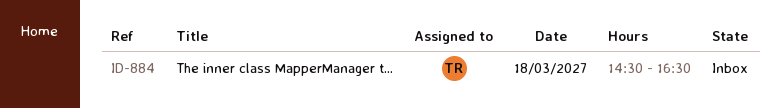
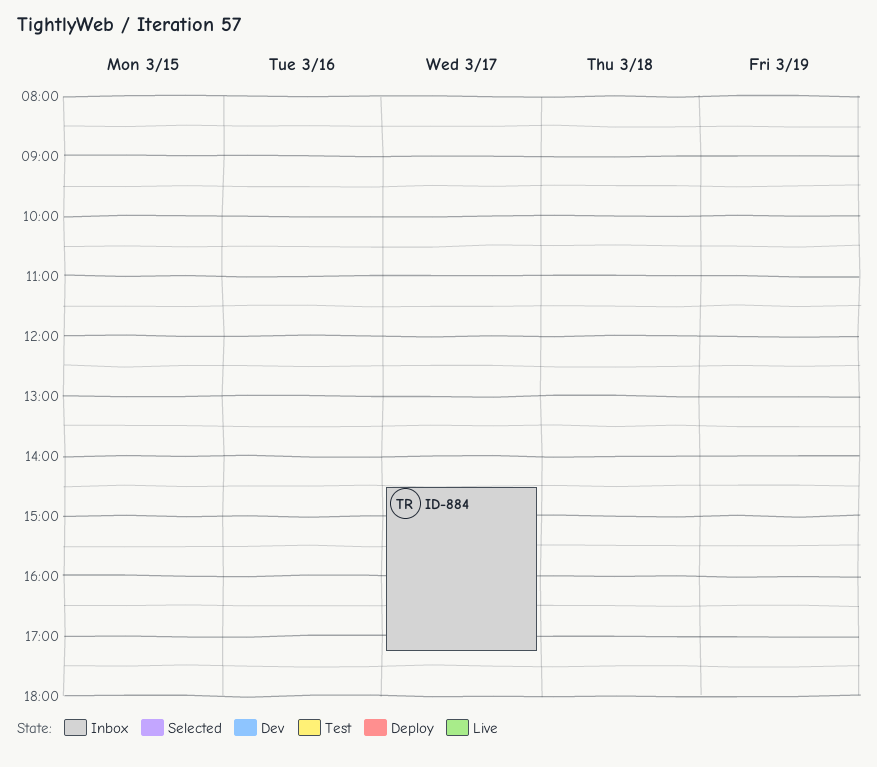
ID-884, day: Mar 18 -> Mar 17
ID-884, ends: 16:30 -> 17:15

